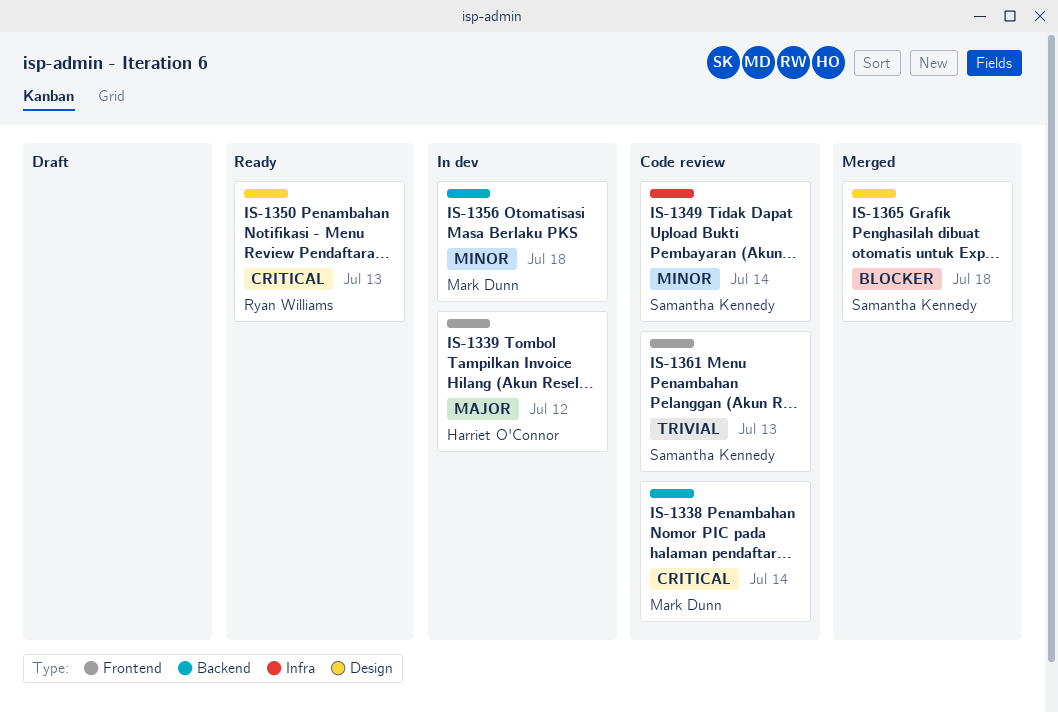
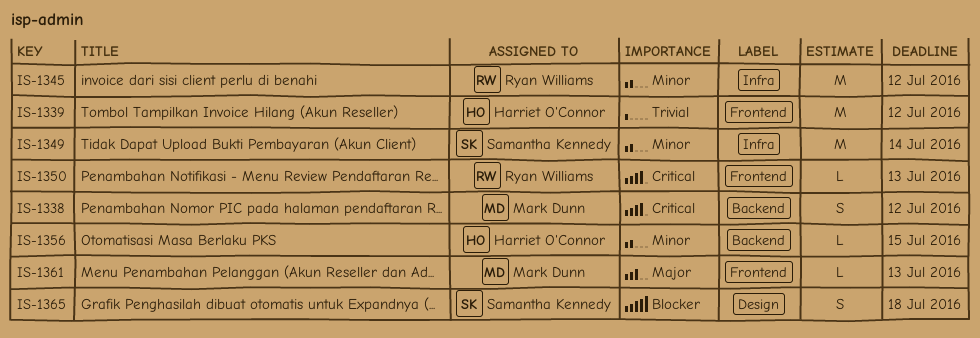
IS-1338, due: Jul 14 -> Jul 12
IS-1339, priority: Major -> Trivial
IS-1345: none -> present
IS-1350, label: Design -> Frontend
IS-1356, owner: Mark Dunn -> Harriet O'Connor
IS-1356, due: Jul 18 -> Jul 15
IS-1361, owner: Samantha Kennedy -> Mark Dunn
IS-1361, priority: Trivial -> Major

